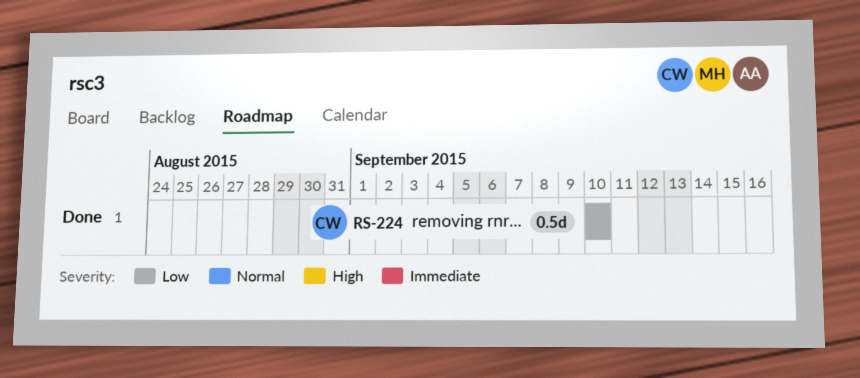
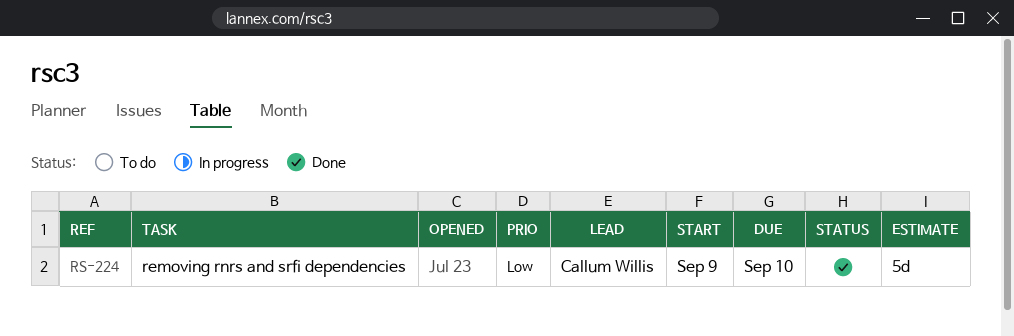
RS-224, estimate: 0.5d -> 5d
RS-224, start: Sep 10 -> Sep 9

